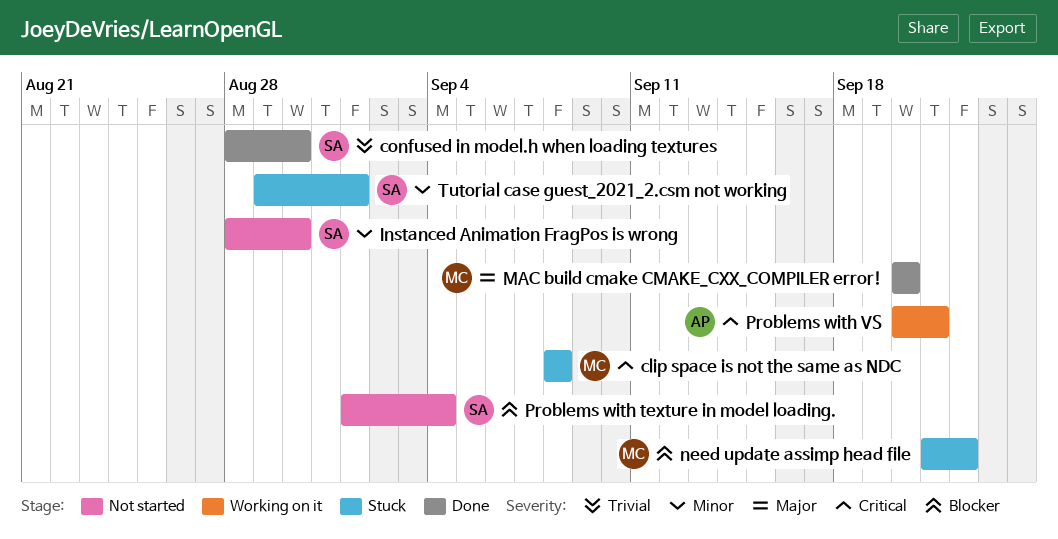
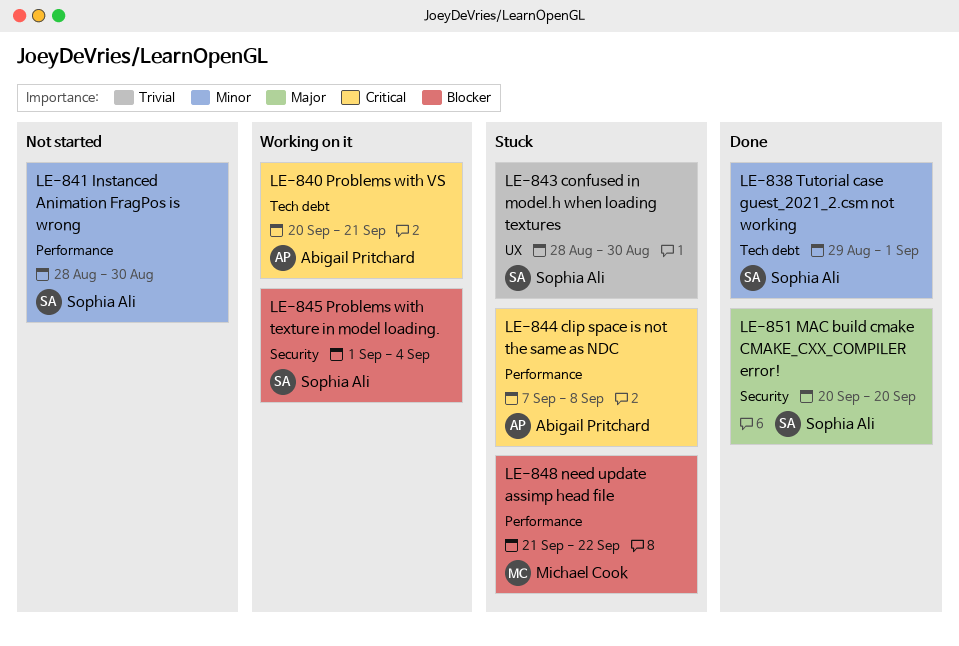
clip space is not the same as NDC, owner: Michael Cook -> Abigail Pritchard
clip space is not the same as NDC, start: Sep 8 -> Sep 7
confused in model.h when loading textures, status: Done -> Stuck
MAC build cmake CMAKE_CXX_COMPILER error!, owner: Michael Cook -> Sophia Ali
Problems with texture in model loading., status: Not started -> Working on it
Tutorial case guest_2021_2.csm not working, status: Stuck -> Done

